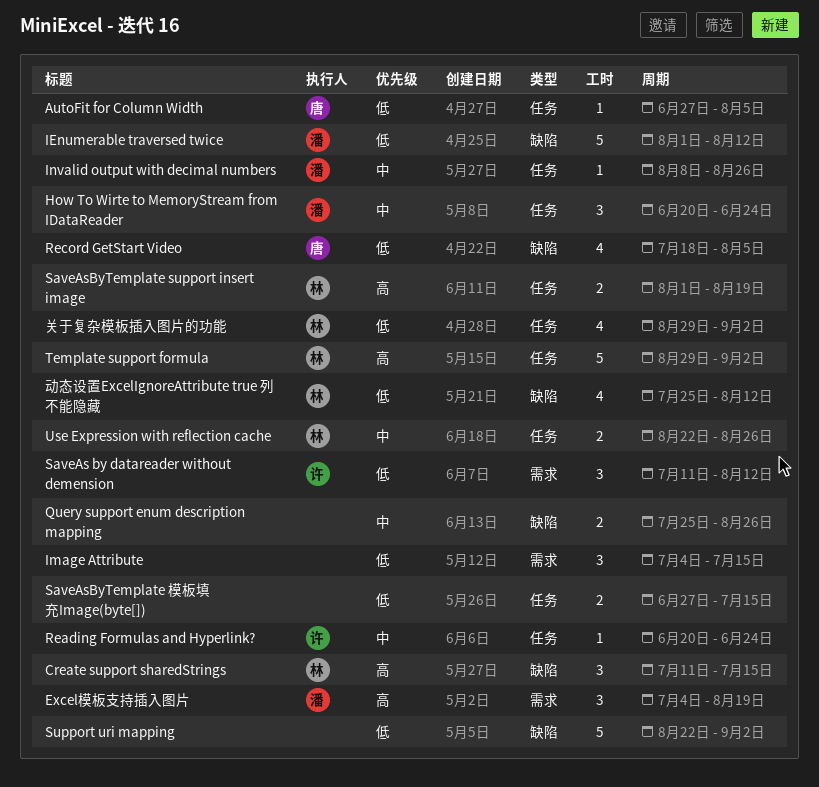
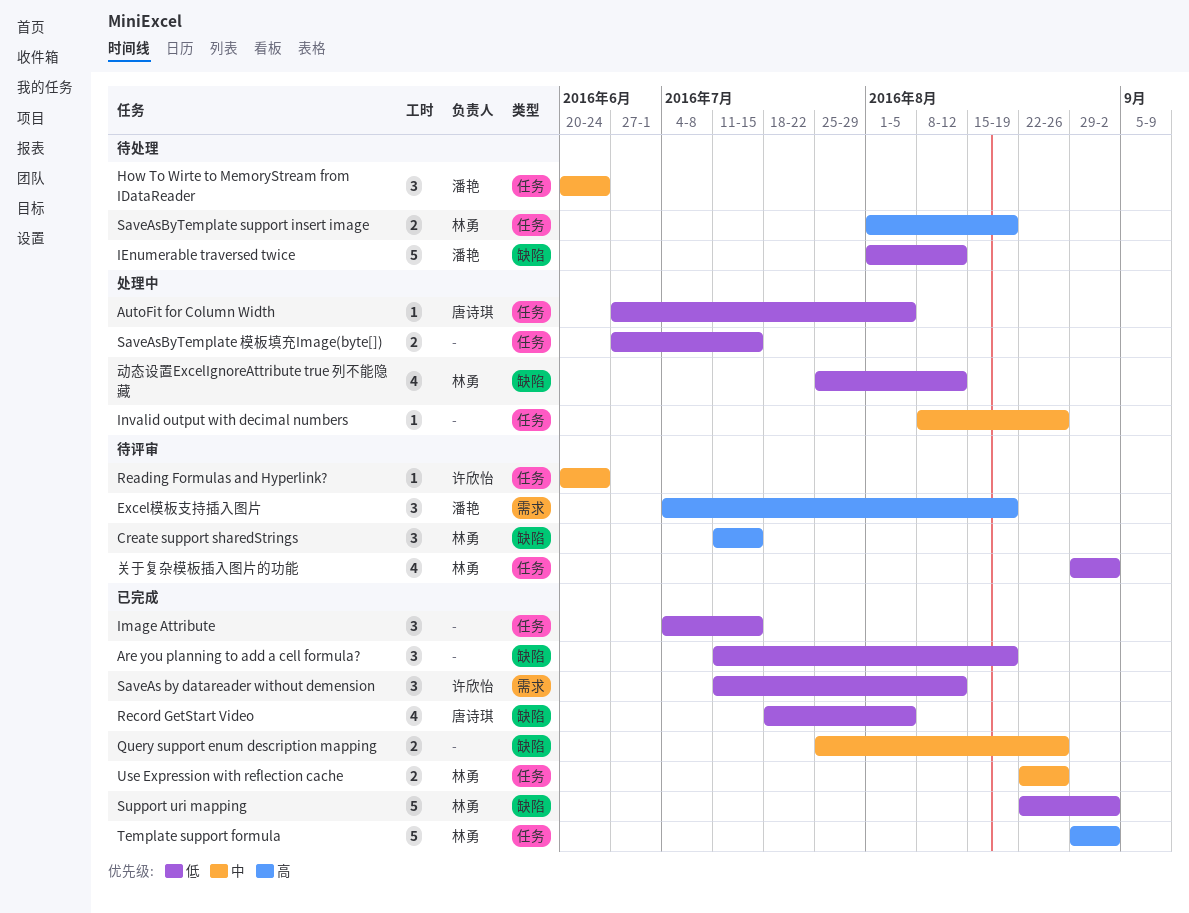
Are you planning to add a cell formula?: none -> present
Image Attribute, label: 需求 -> 任务
Invalid output with decimal numbers, owner: 潘艳 -> none
Support uri mapping, owner: none -> 林勇

